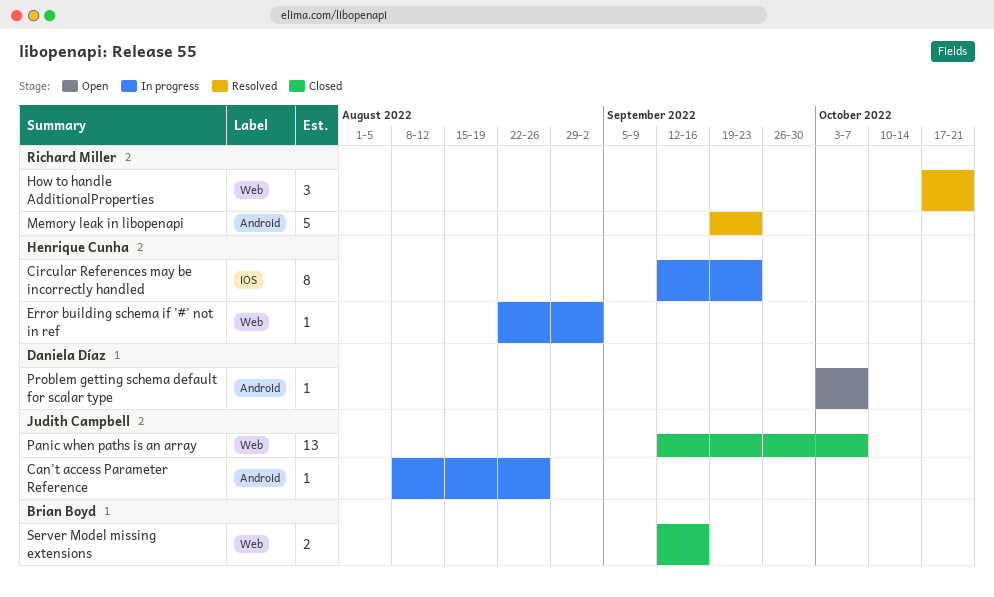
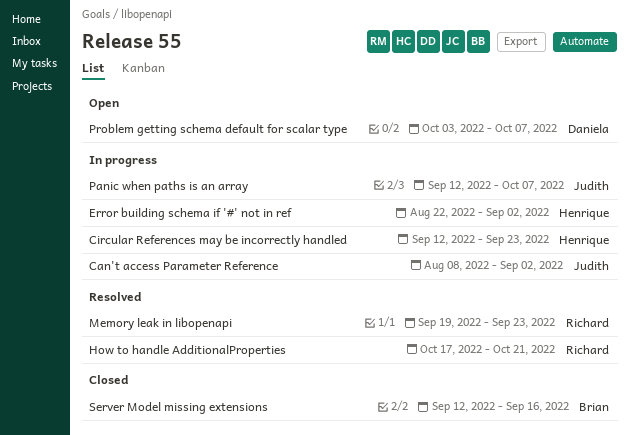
Can't access Parameter Reference, due: Aug 26 -> Sep 2
Panic when paths is an array, status: Closed -> In progress

